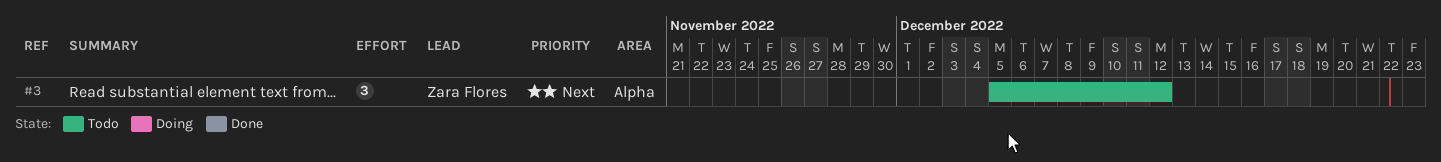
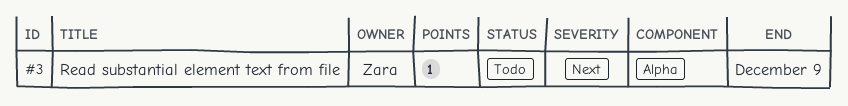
#3, estimate: 3 -> 1
#3, due: Dec 12 -> Dec 9

